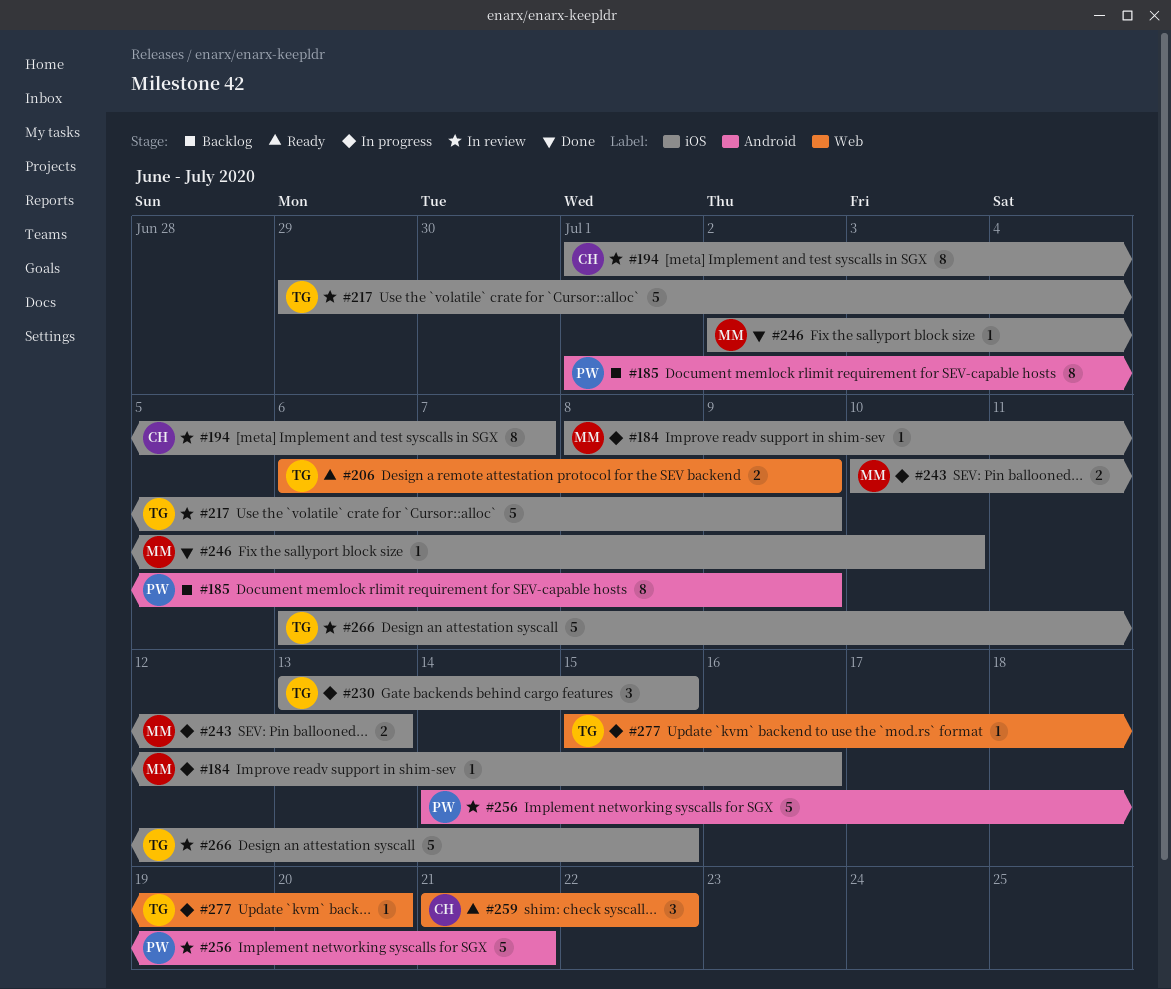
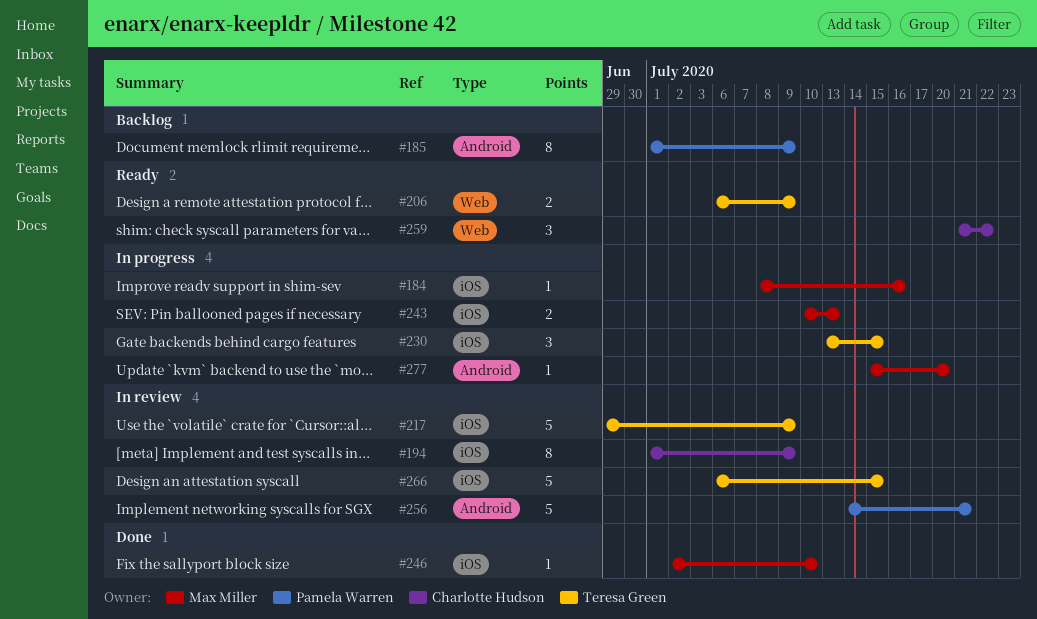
#194, due: Jul 7 -> Jul 9
#277, owner: Teresa Green -> Max Miller
#277, label: Web -> Android

